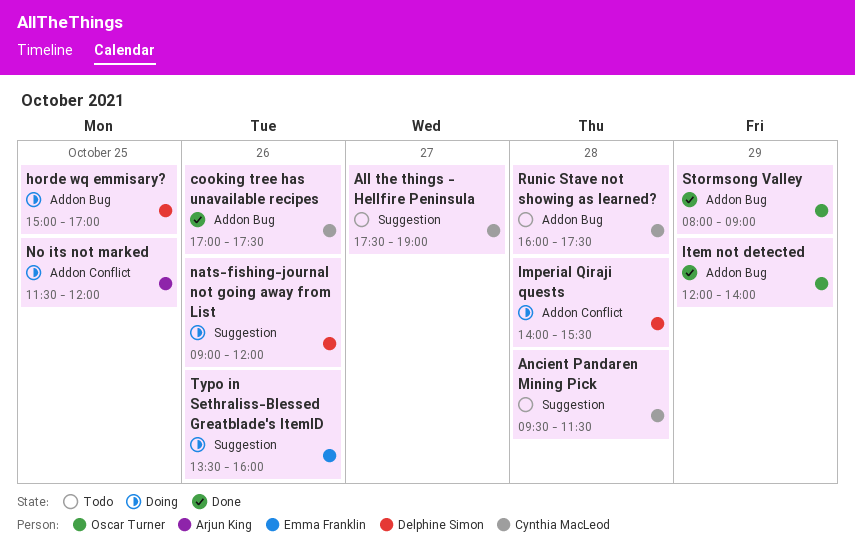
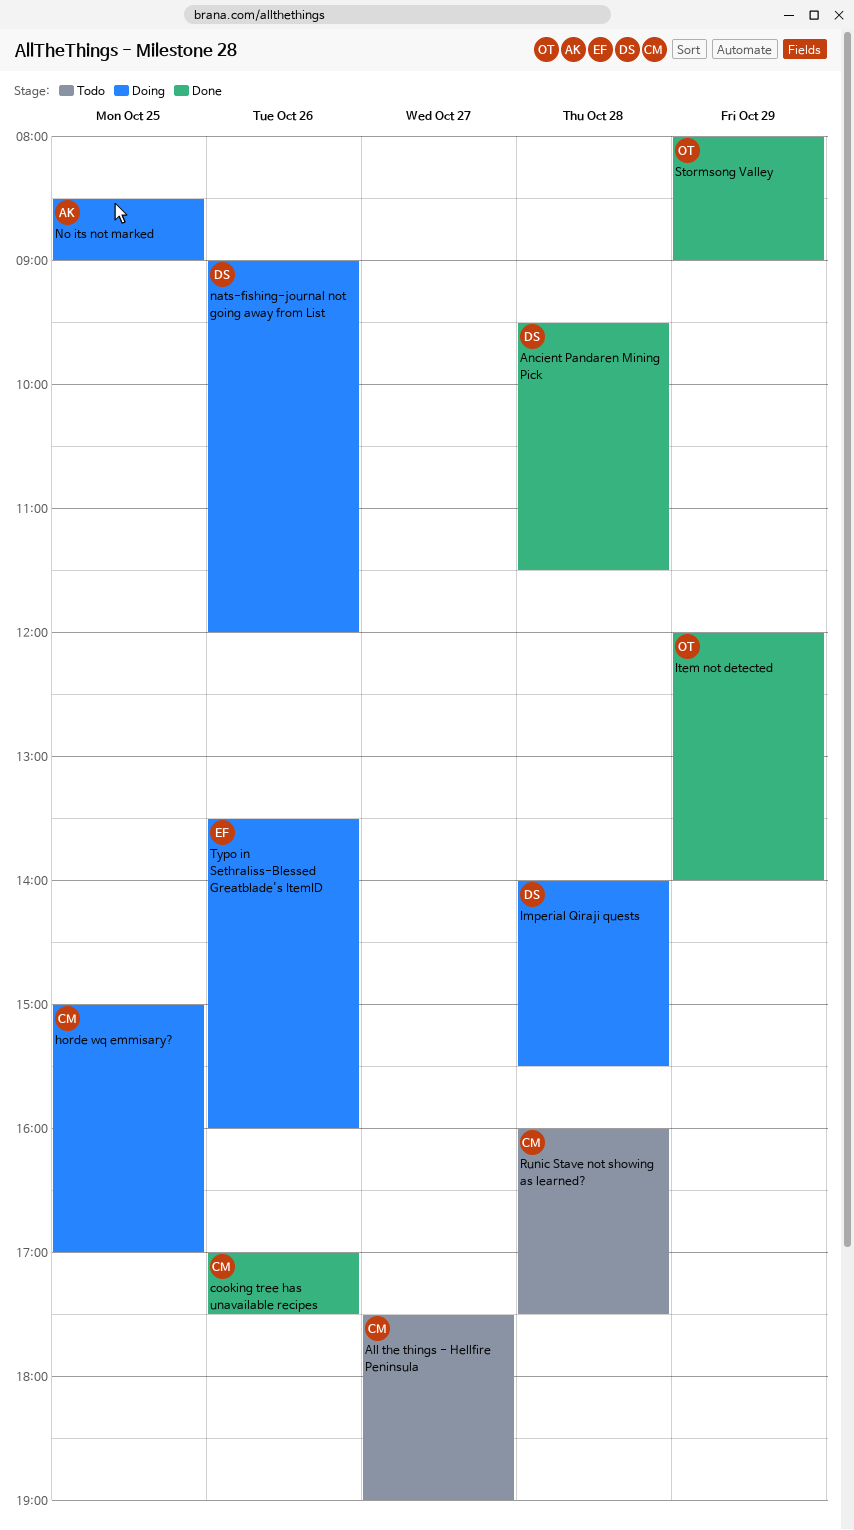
Ancient Pandaren Mining Pick, status: Todo -> Done
Ancient Pandaren Mining Pick, owner: Cynthia MacLeod -> Delphine Simon
horde wq emmisary?, owner: Delphine Simon -> Cynthia MacLeod
No its not marked, begins: 11:30 -> 08:30
No its not marked, ends: 12:00 -> 09:00

